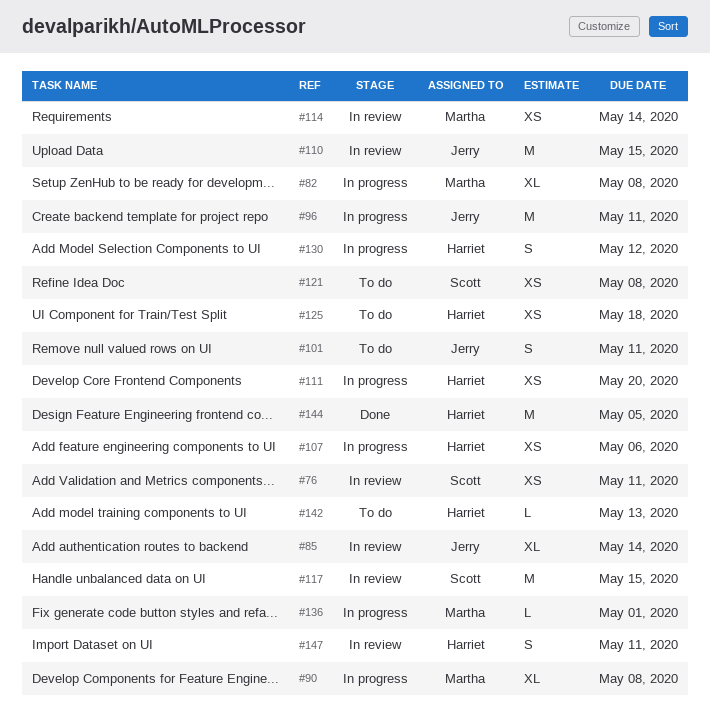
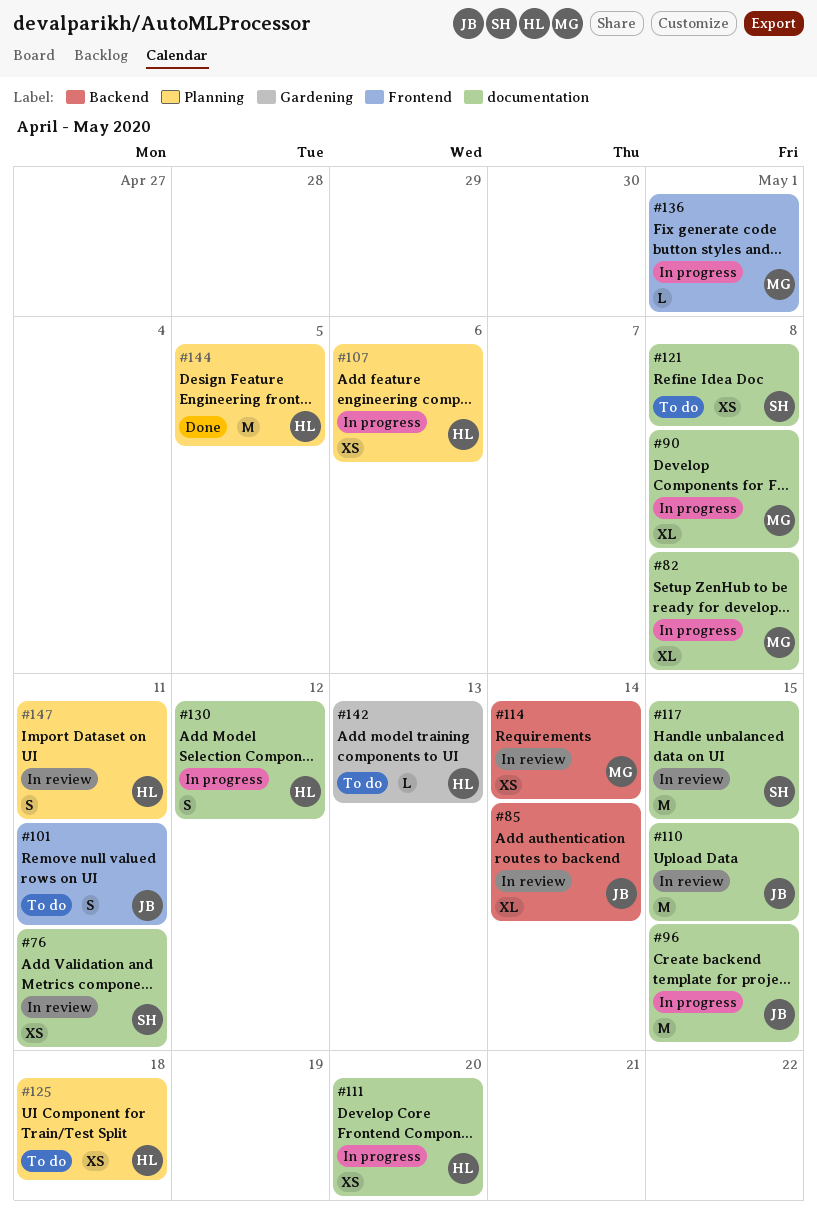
#96, due: May 11 -> May 15

